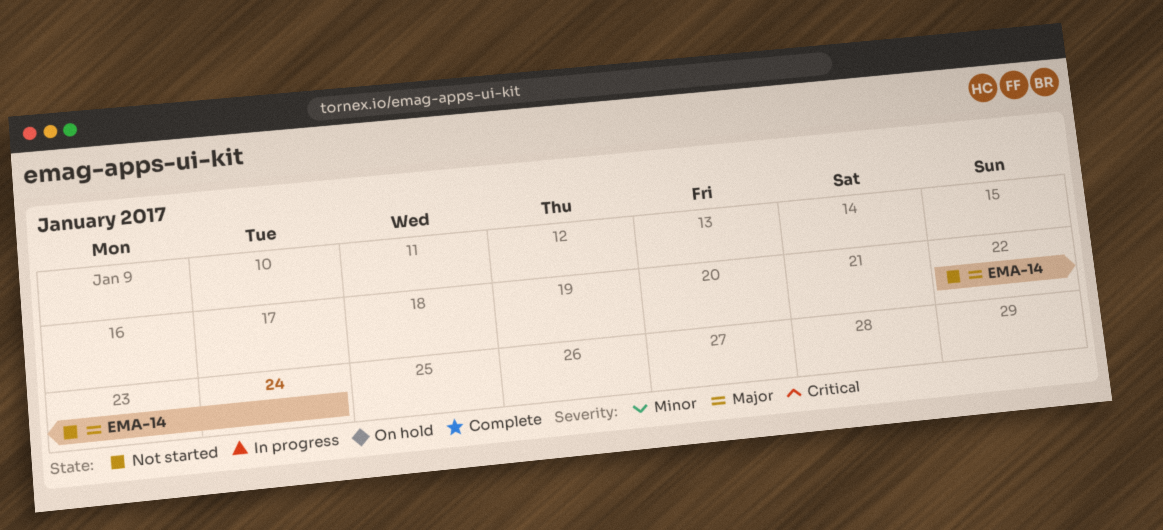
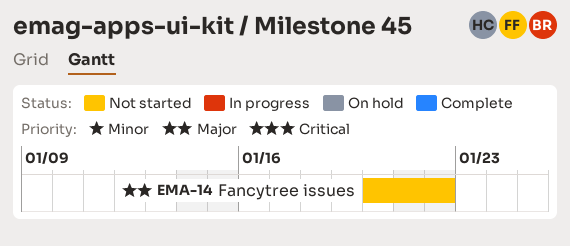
EMA-14, start: Jan 22 -> Jan 20
EMA-14, due: Jan 24 -> Jan 22

